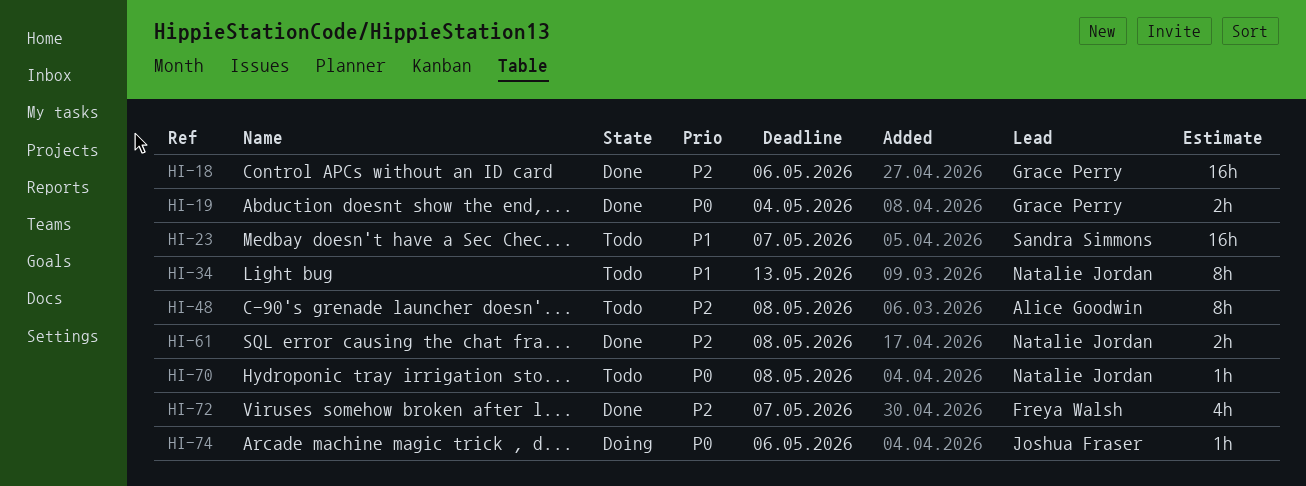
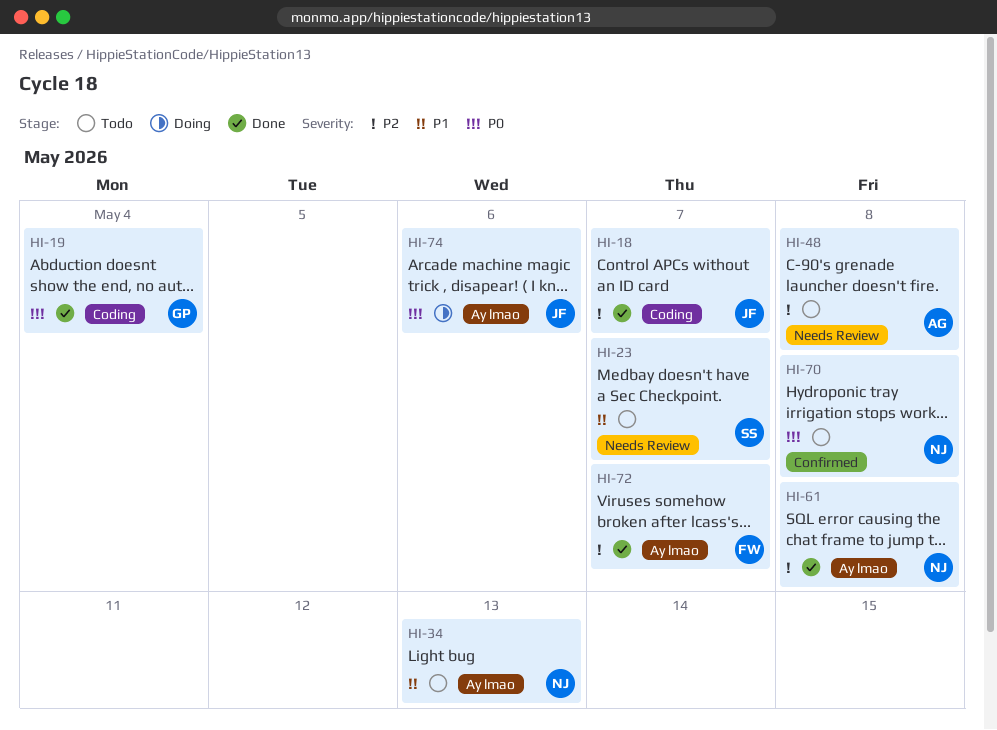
HI-18, owner: Grace Perry -> Joshua Fraser
HI-18, due: May 6 -> May 7

